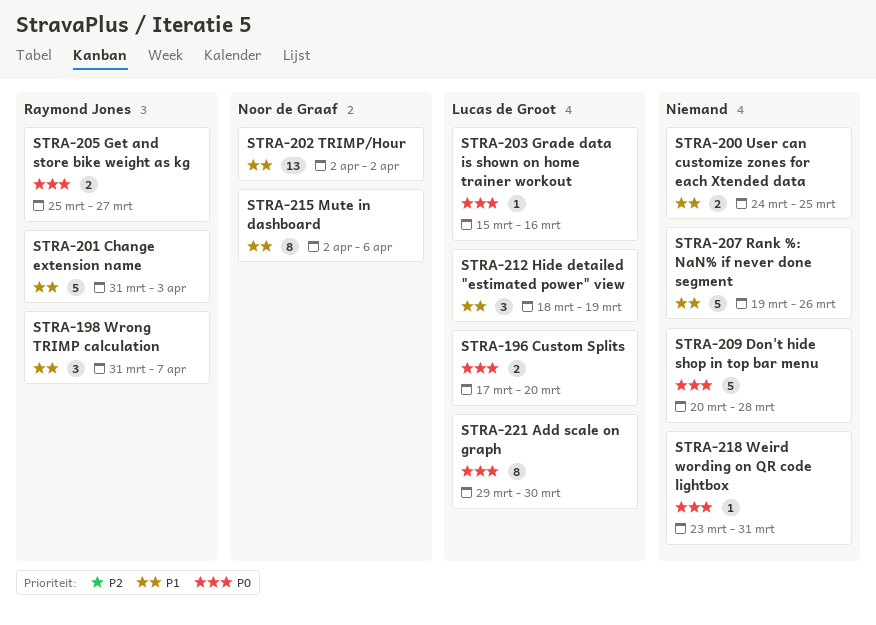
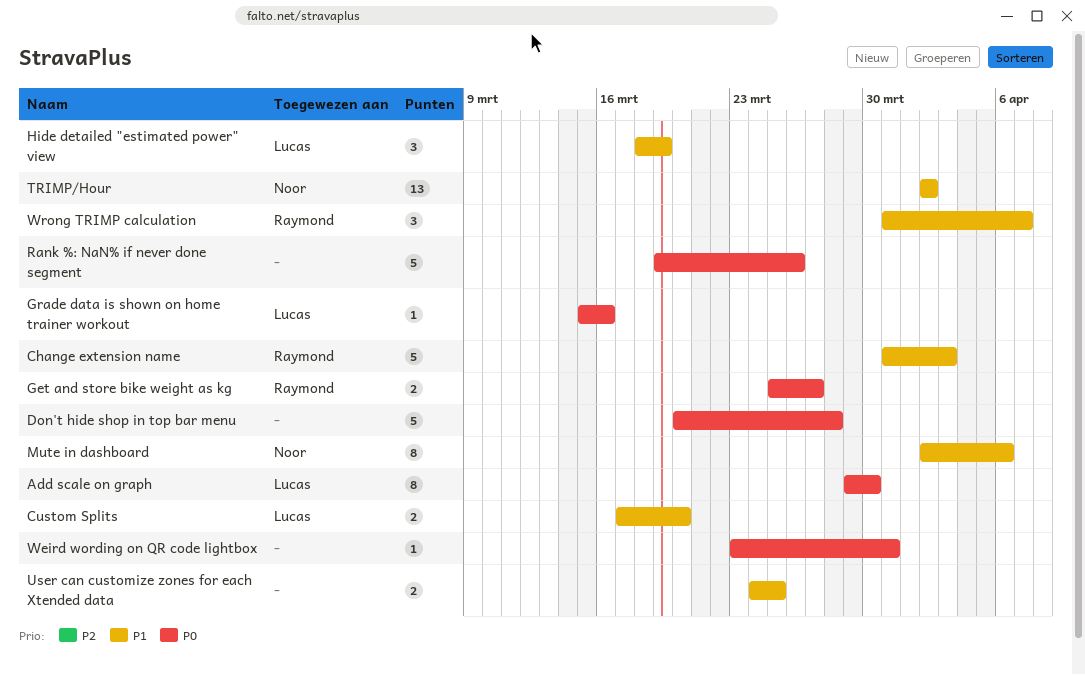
Custom Splits, priority: P0 -> P1
Rank %: NaN% if never done segment, priority: P1 -> P0

